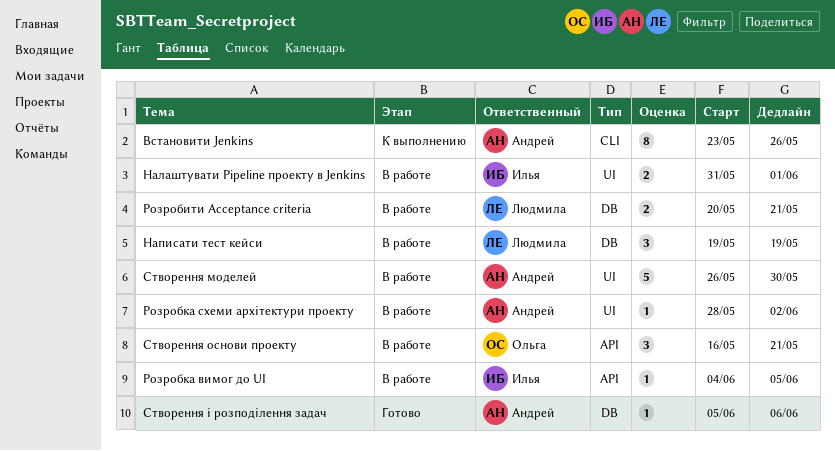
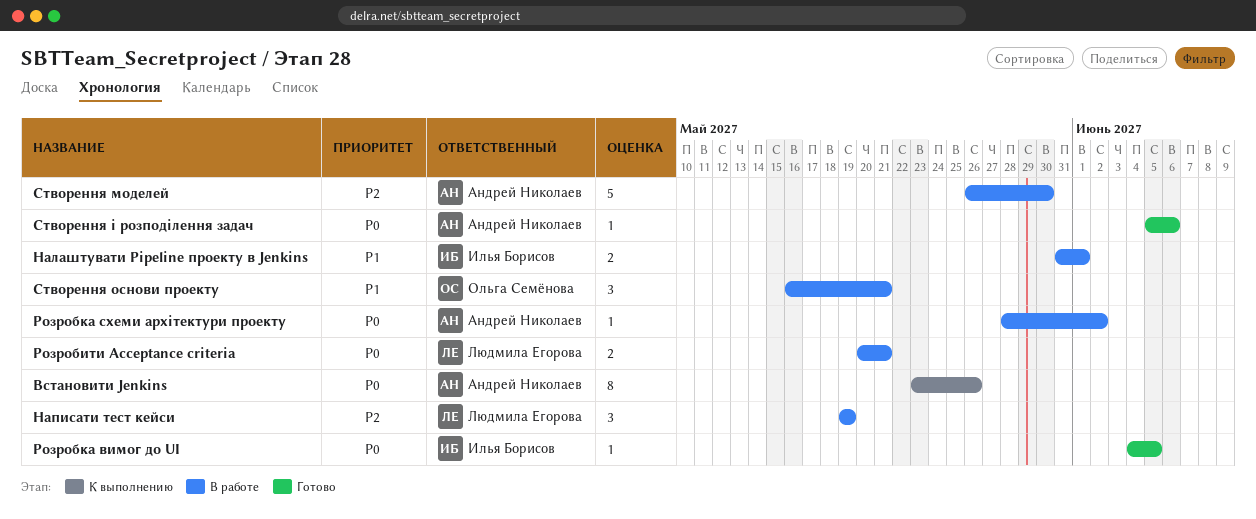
Розробка вимог до UI, status: В работе -> Готово

